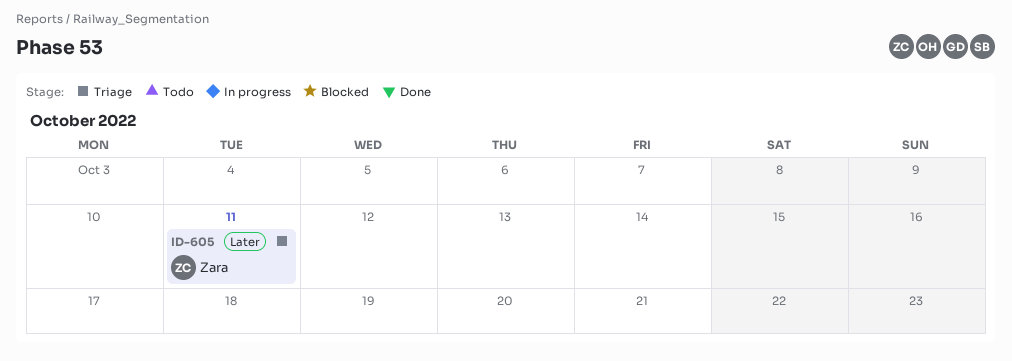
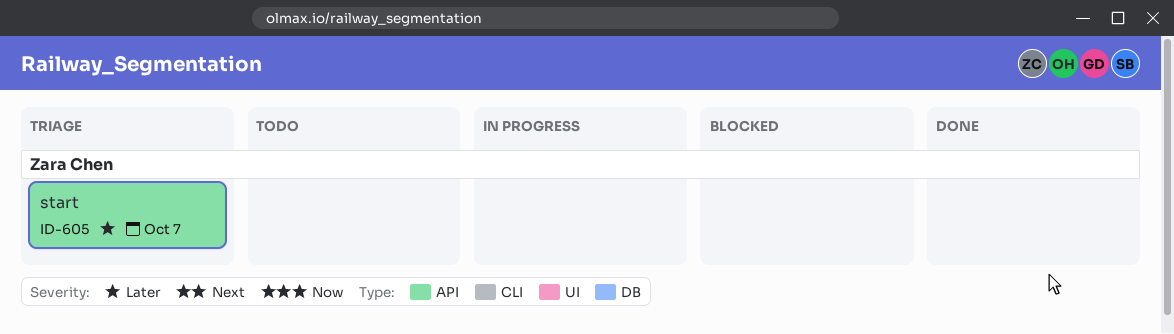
ID-605, due: Oct 11 -> Oct 7

